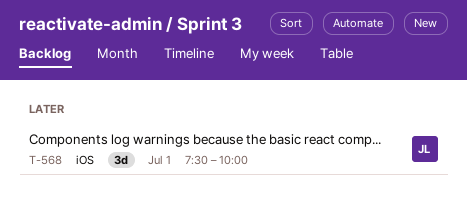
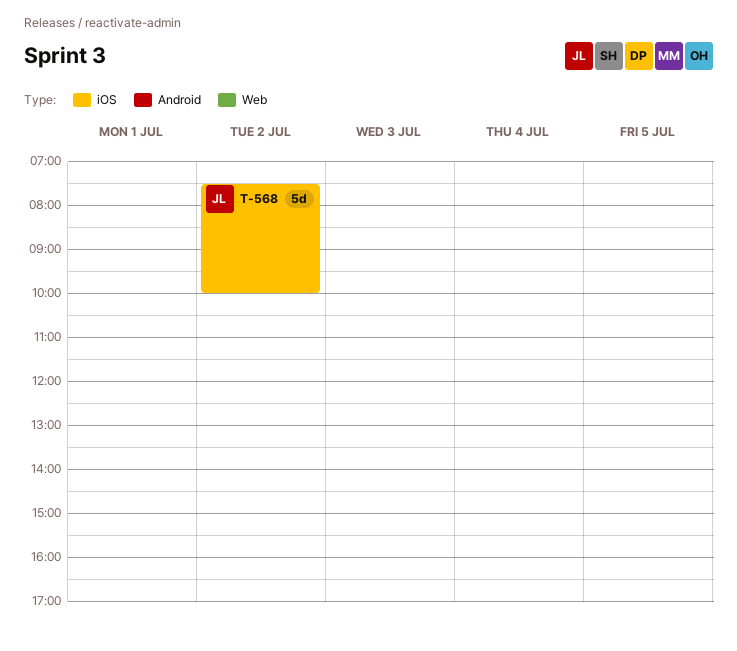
T-568, estimate: 3d -> 5d
T-568, day: Jul 1 -> Jul 2

